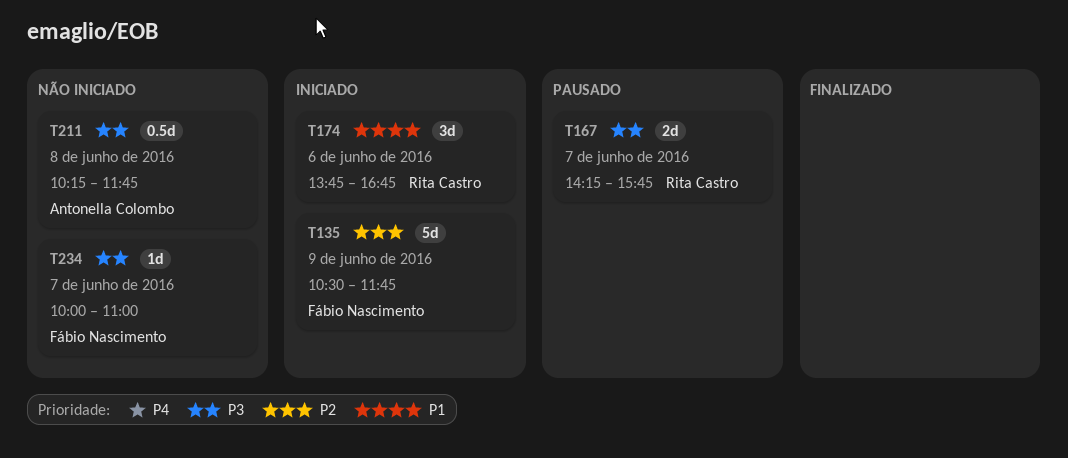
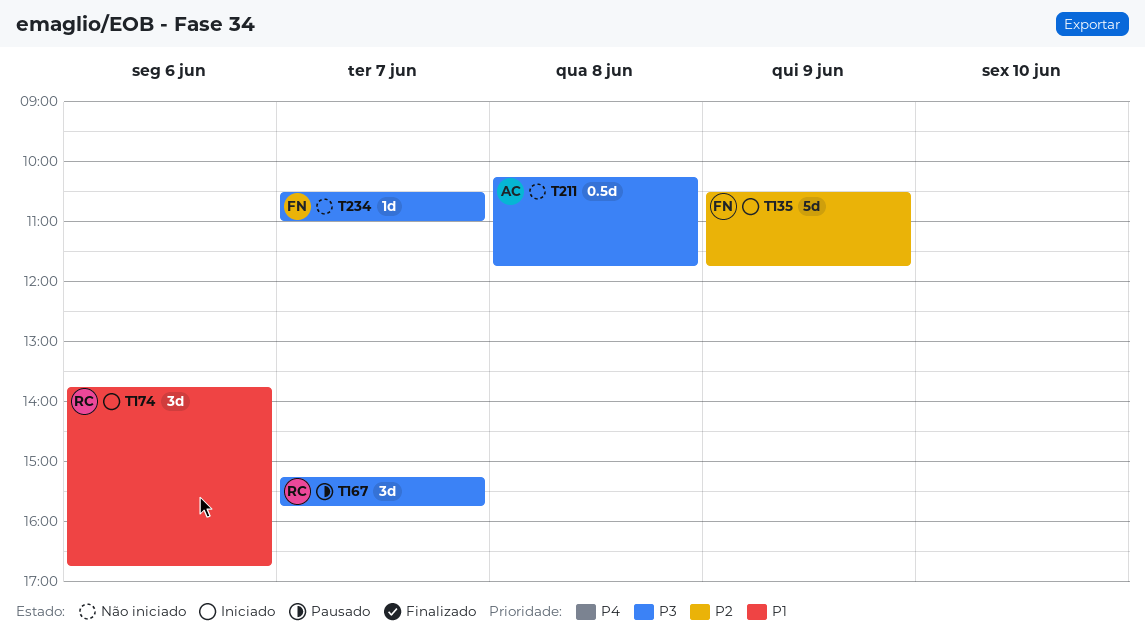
T167, estimate: 2d -> 3d
T167, begins: 14:15 -> 15:15
T234, begins: 10:00 -> 10:30

